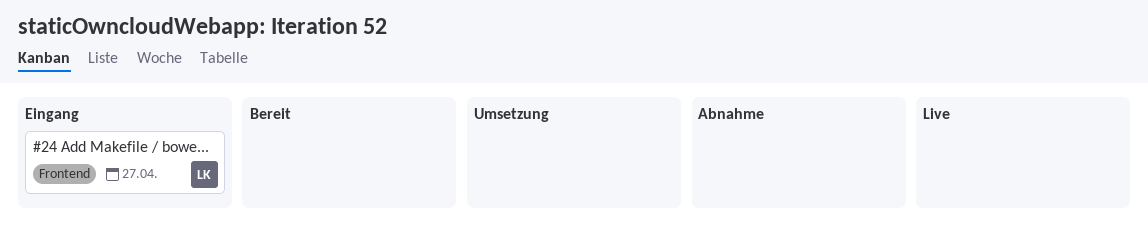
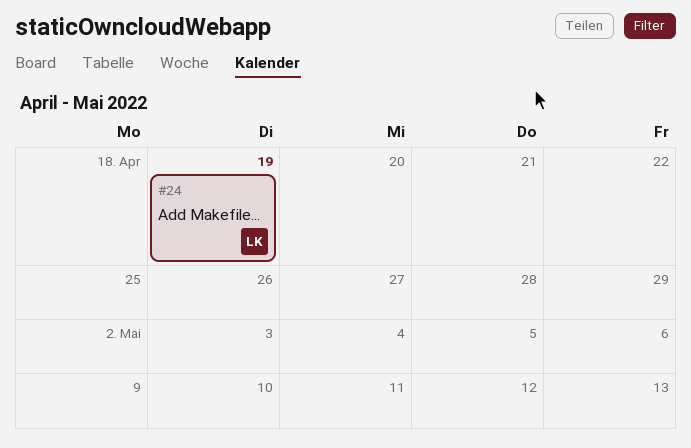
#24, due: Apr 27 -> Apr 19

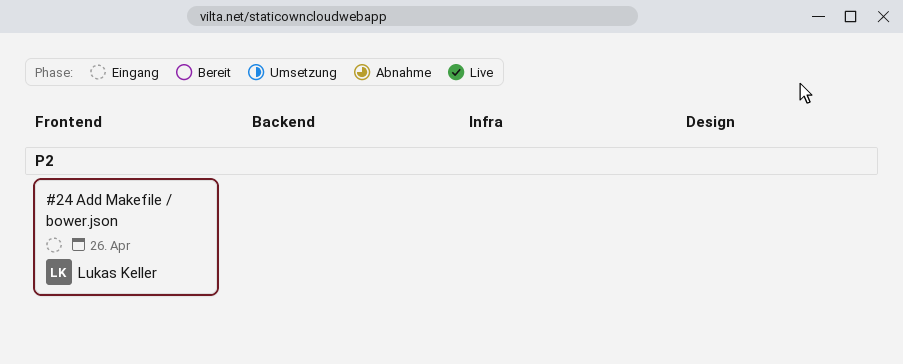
#24, due: Apr 19 -> Apr 26

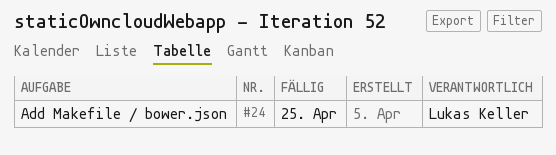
#24, due: Apr 26 -> Apr 25

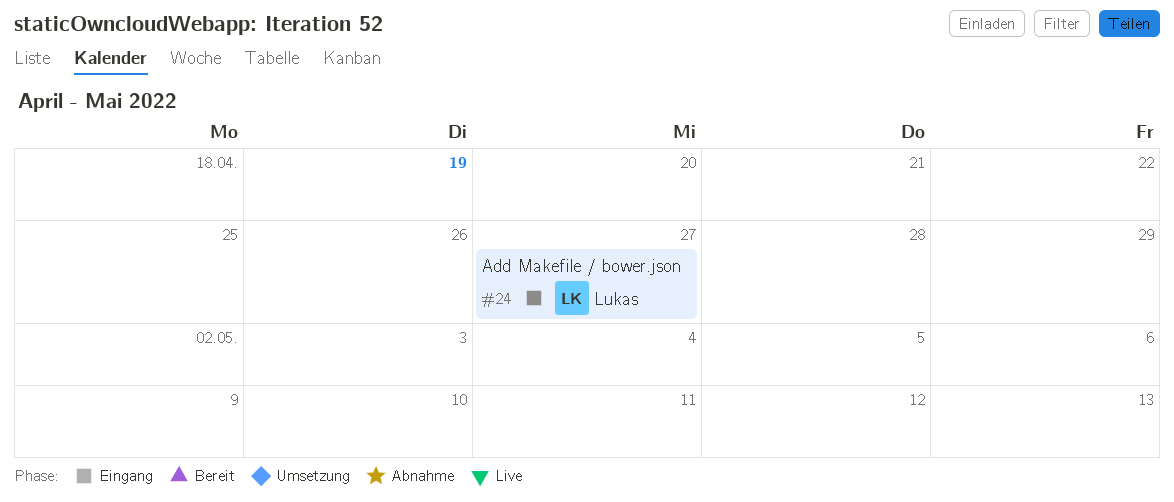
#24, due: Apr 25 -> Apr 27

